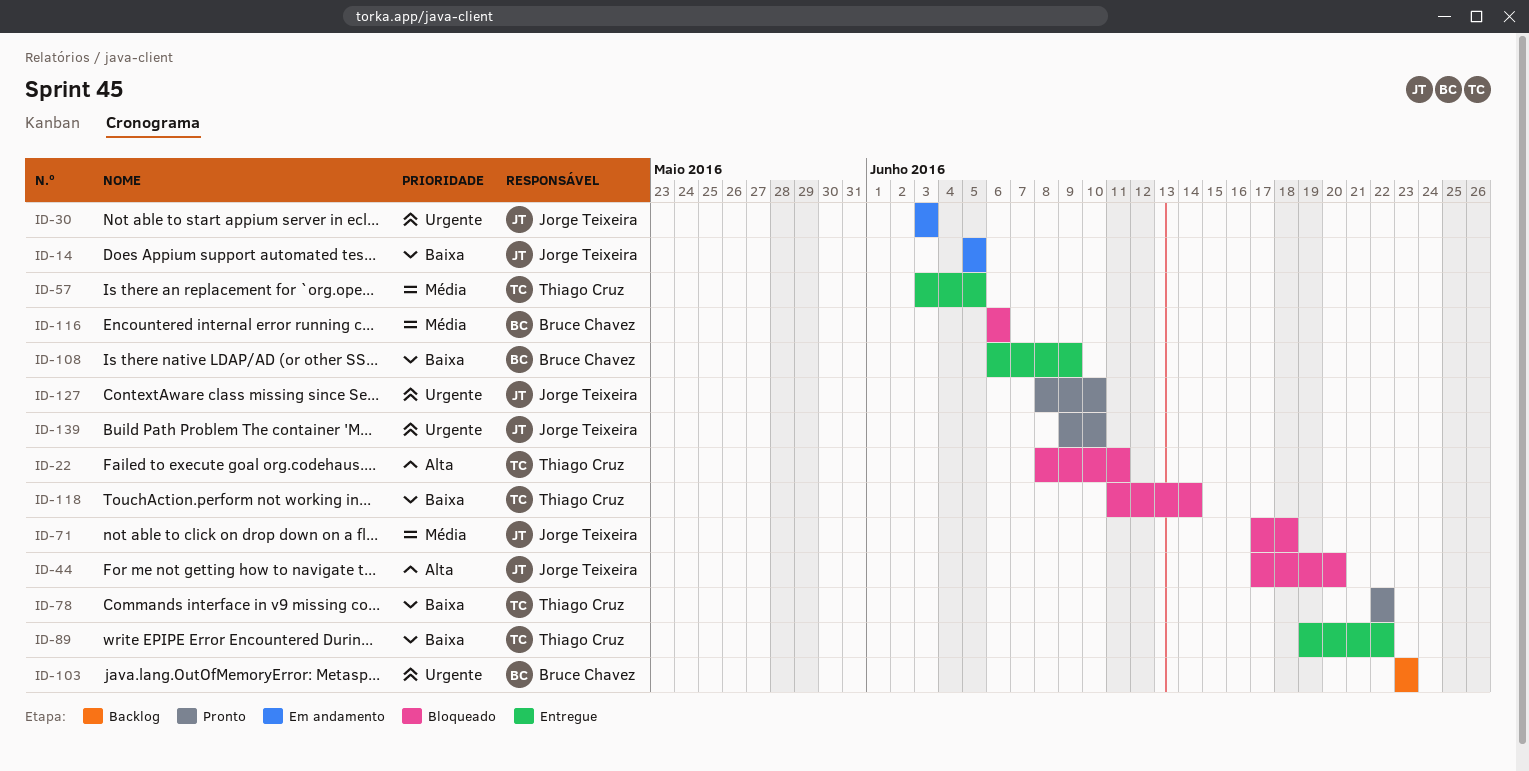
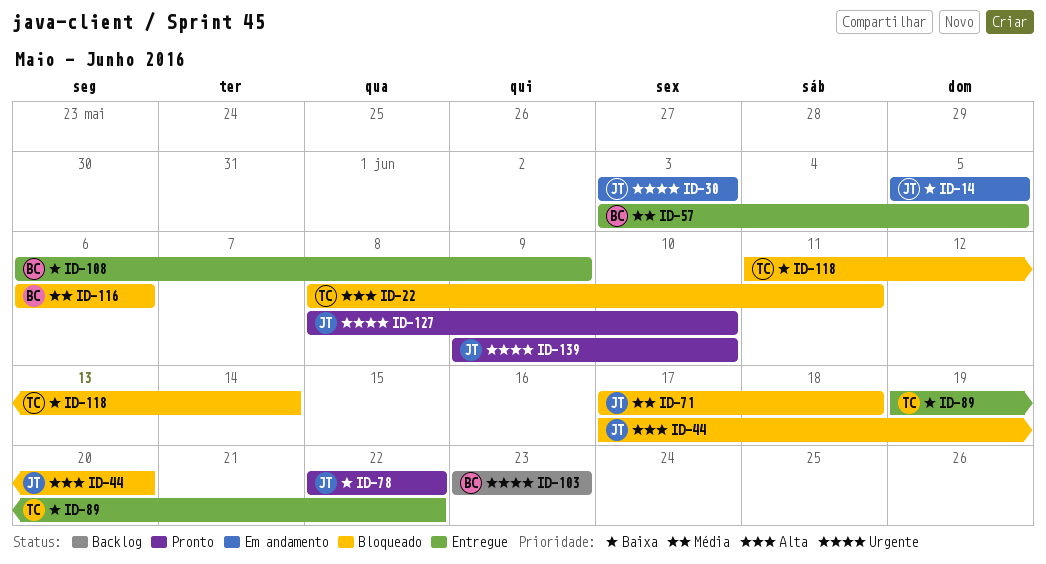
ID-57, owner: Thiago Cruz -> Bruce Chavez
ID-78, owner: Thiago Cruz -> Jorge Teixeira

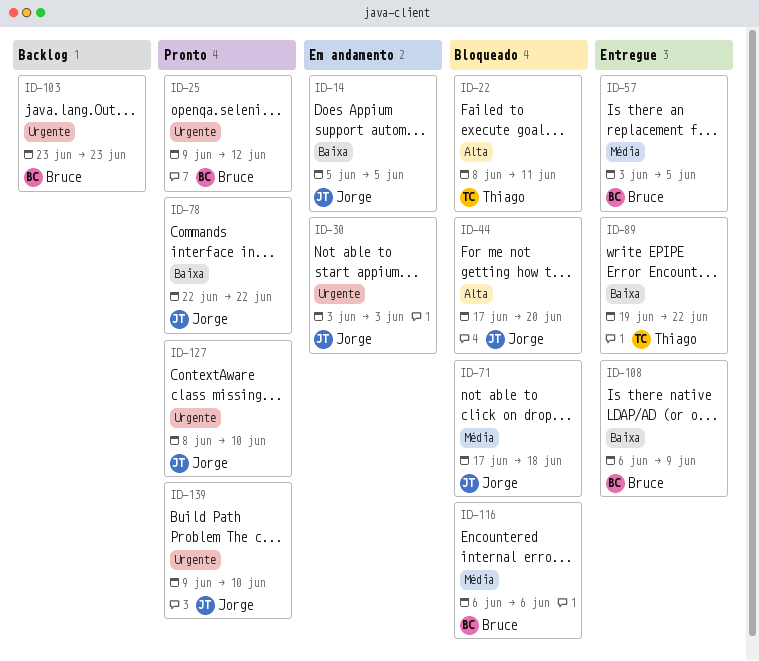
ID-25: none -> present
ID-118: present -> none

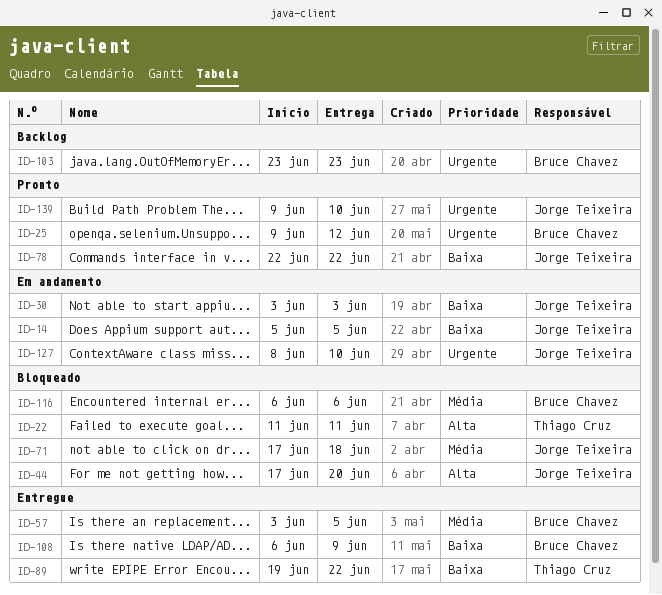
ID-22, start: Jun 8 -> Jun 11
ID-30, priority: Urgente -> Baixa
ID-127, status: Pronto -> Em andamento

